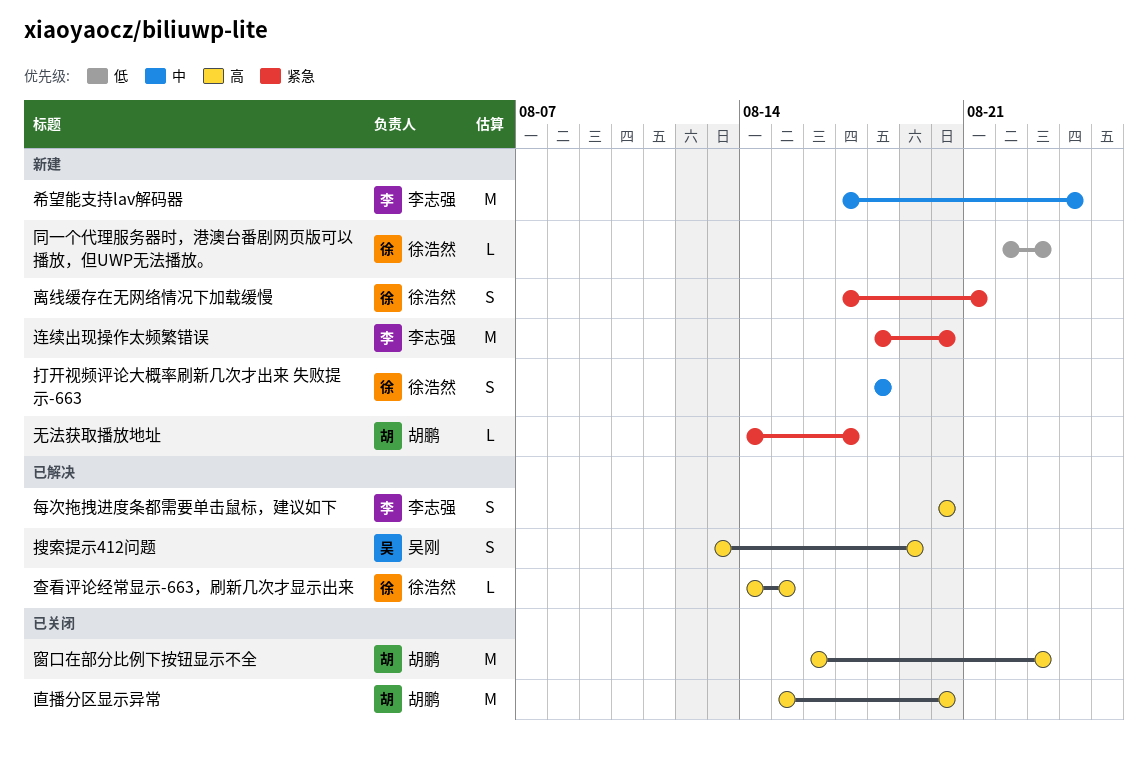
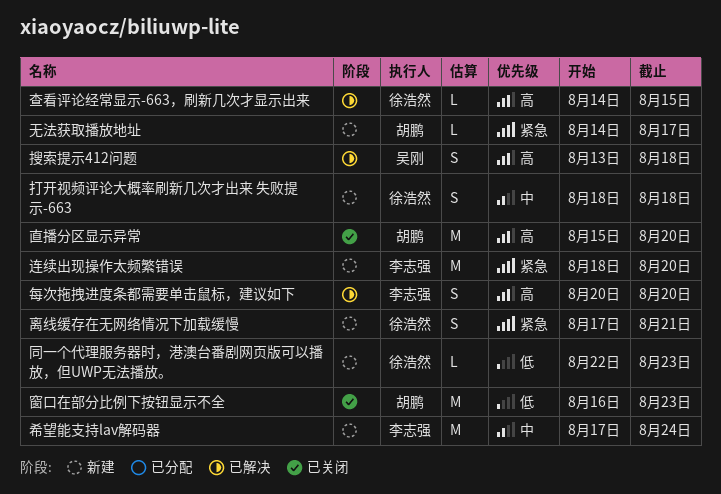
搜索提示412问题, due: Aug 19 -> Aug 18
窗口在部分比例下按钮显示不全, priority: 高 -> 低

